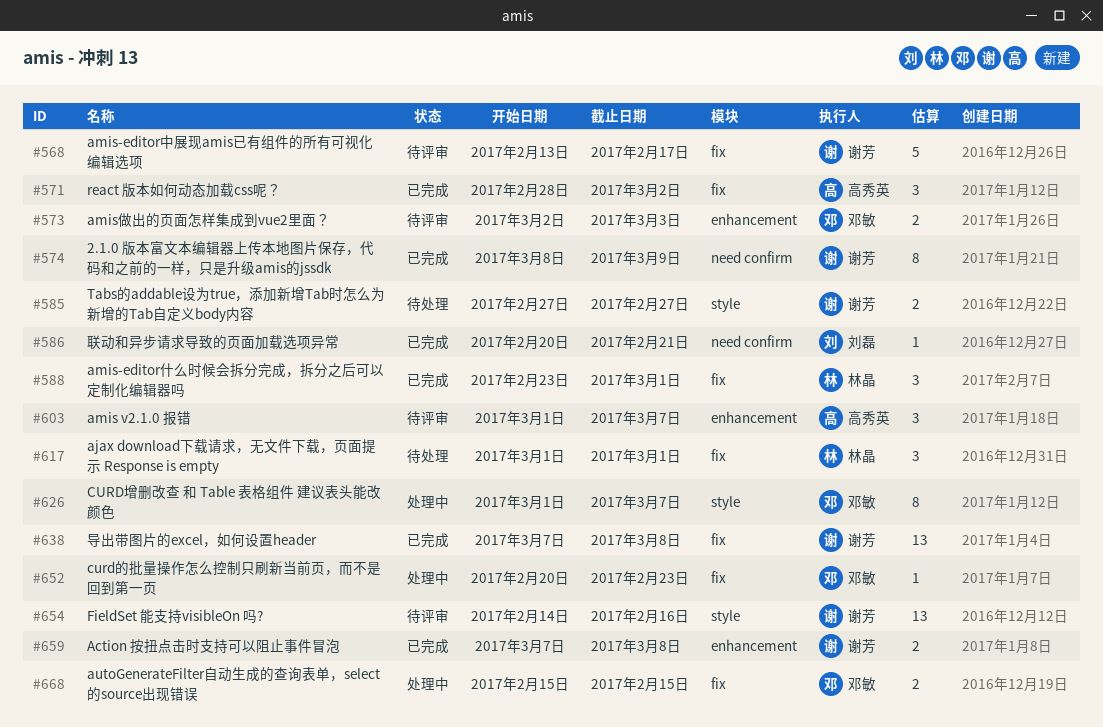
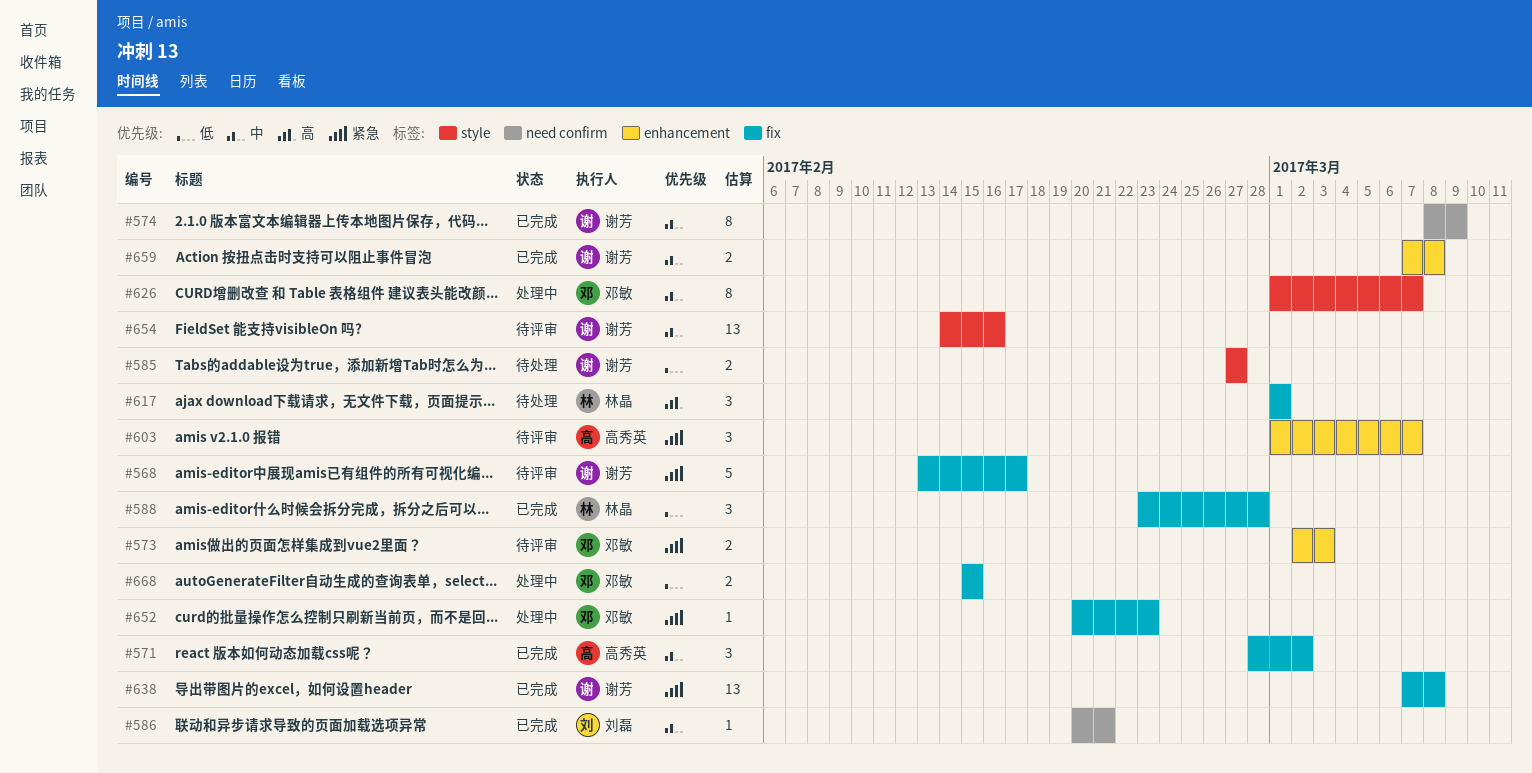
#588, due: Mar 1 -> Feb 28

